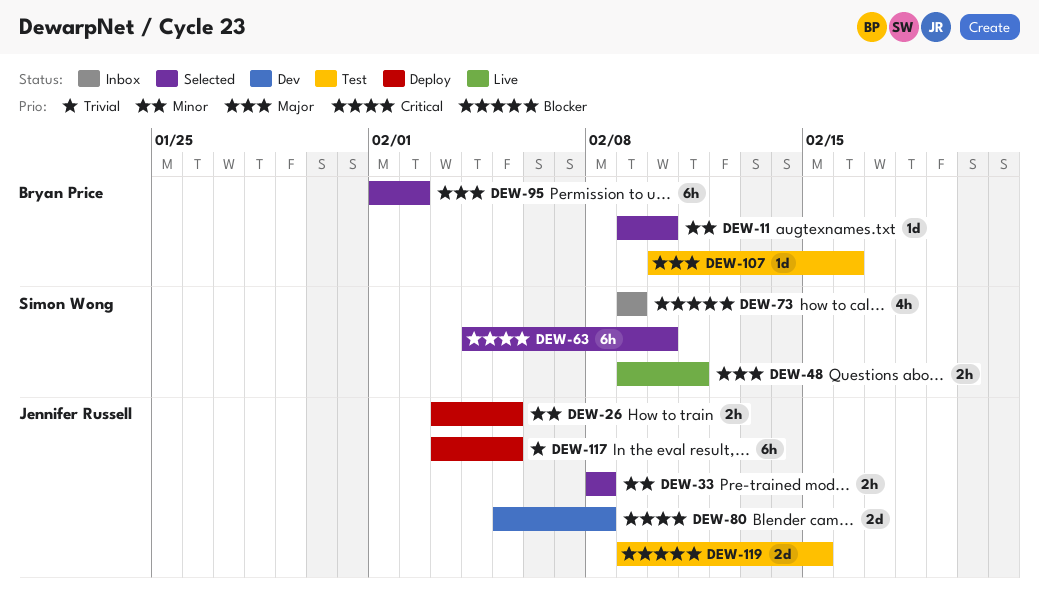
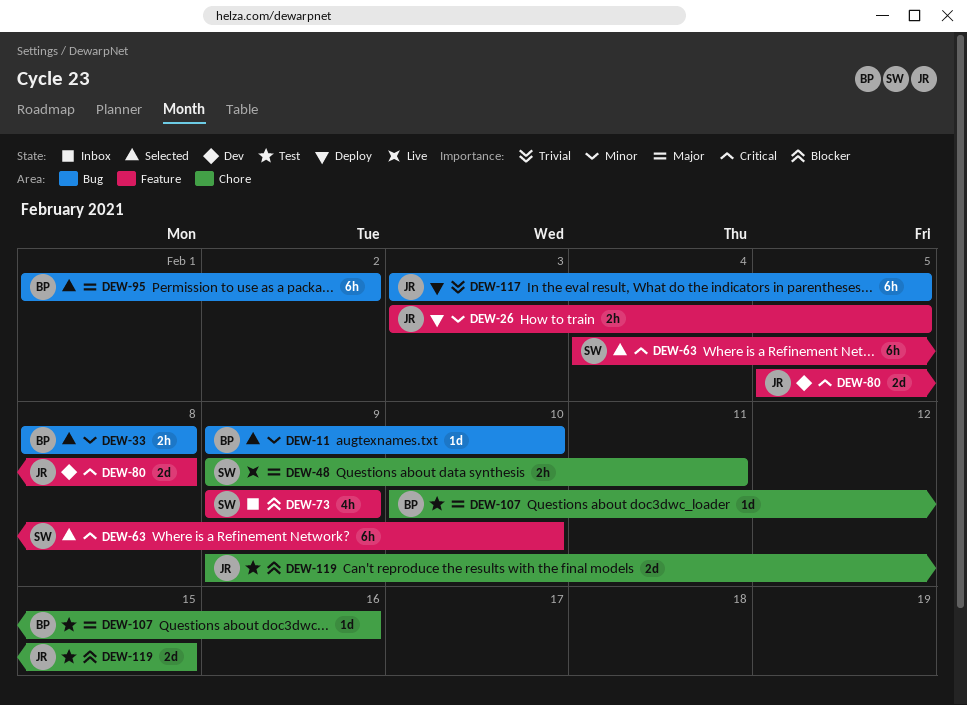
DEW-33, owner: Jennifer Russell -> Bryan Price

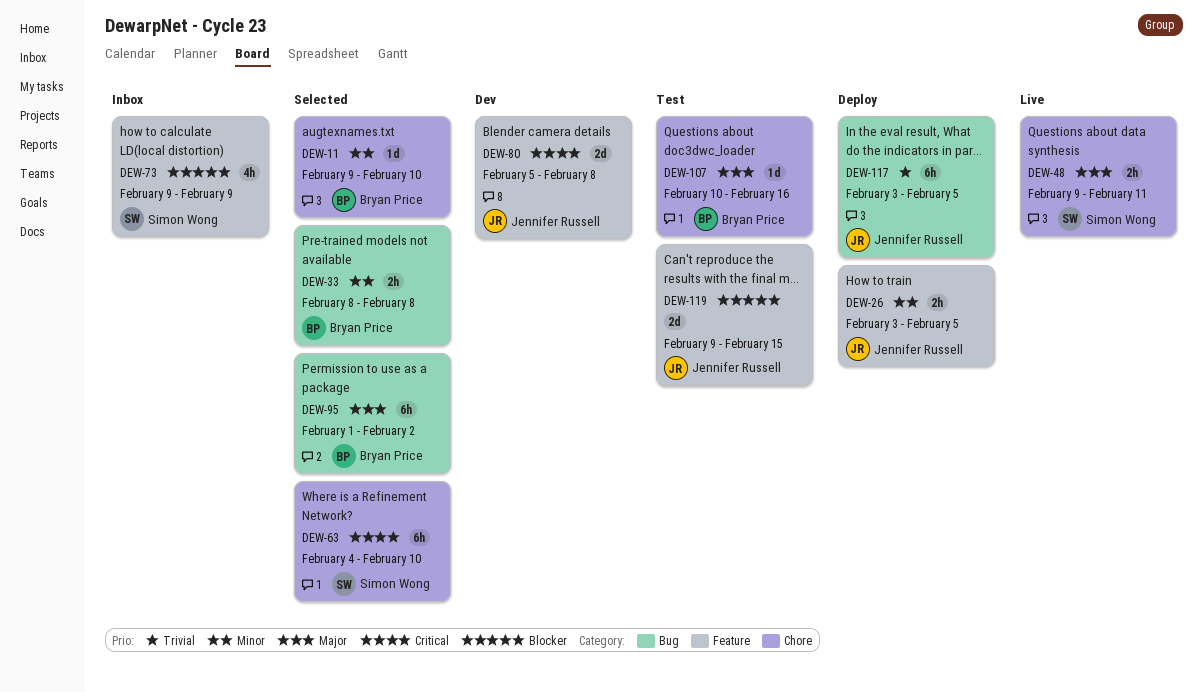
DEW-11, label: Bug -> Chore
DEW-63, label: Feature -> Chore
DEW-119, label: Chore -> Feature

